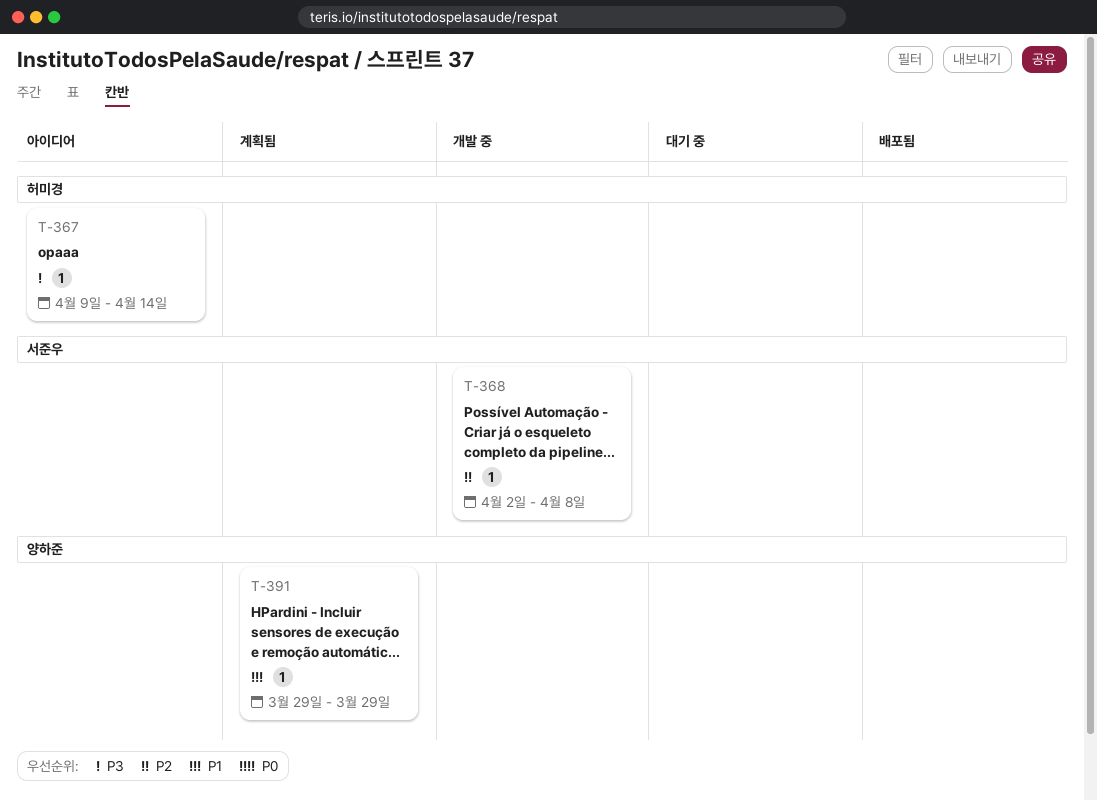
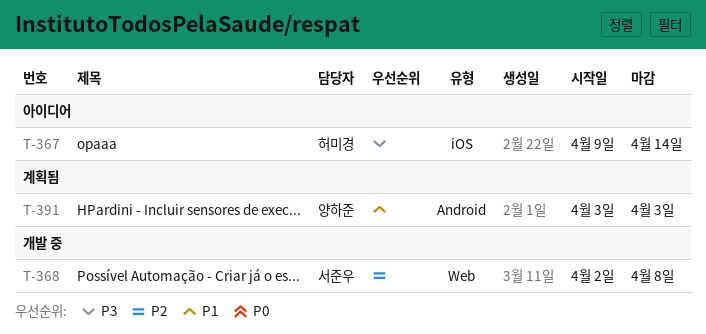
T-391, start: Mar 29 -> Apr 3
T-391, due: Mar 29 -> Apr 3

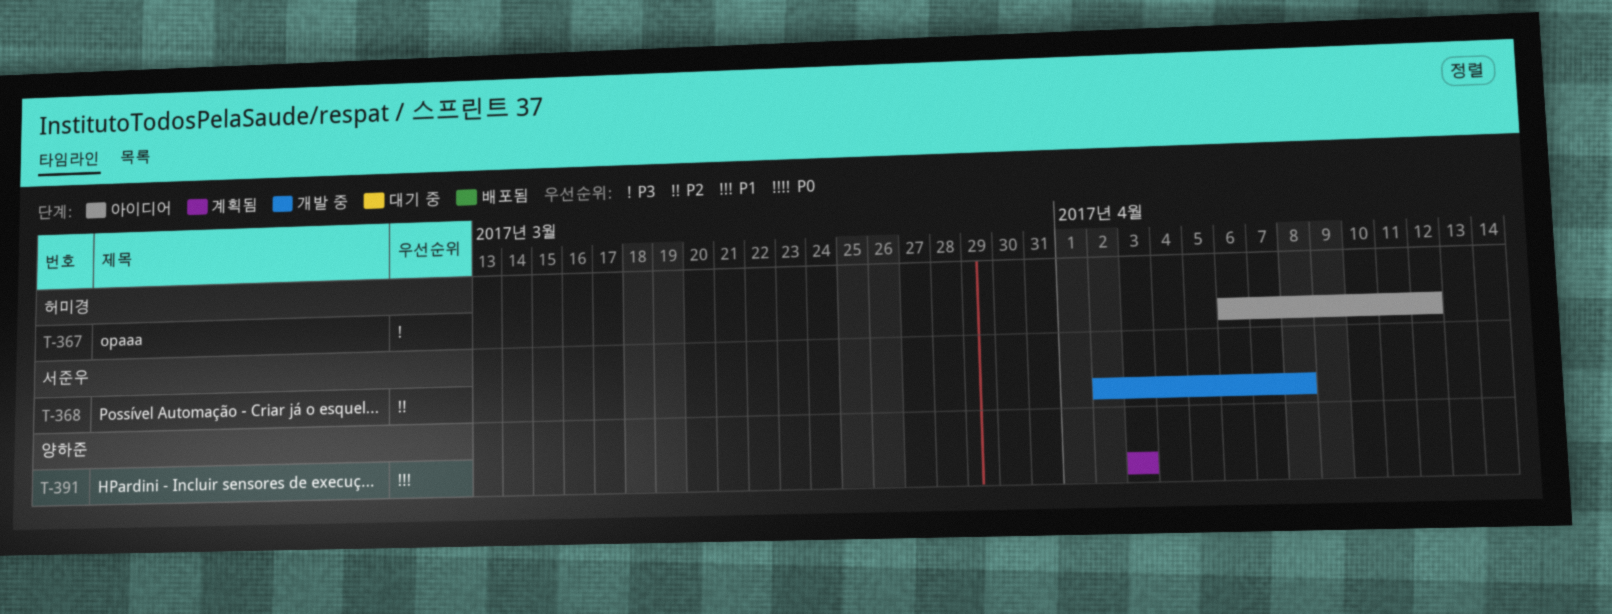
T-367, start: Apr 9 -> Apr 6
T-367, due: Apr 14 -> Apr 12

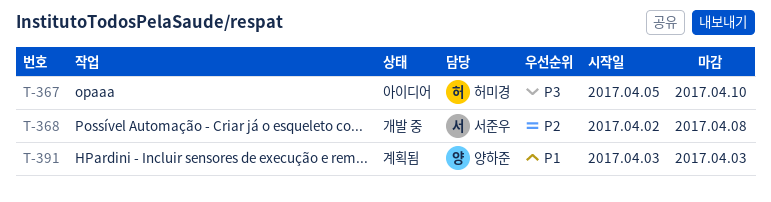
T-367, start: Apr 6 -> Apr 5
T-367, due: Apr 12 -> Apr 10

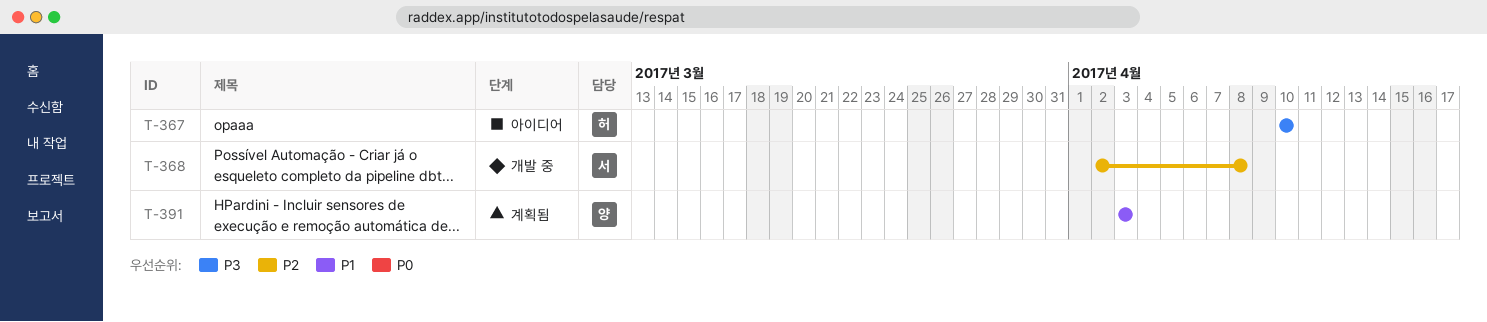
T-367, start: Apr 5 -> Apr 10

